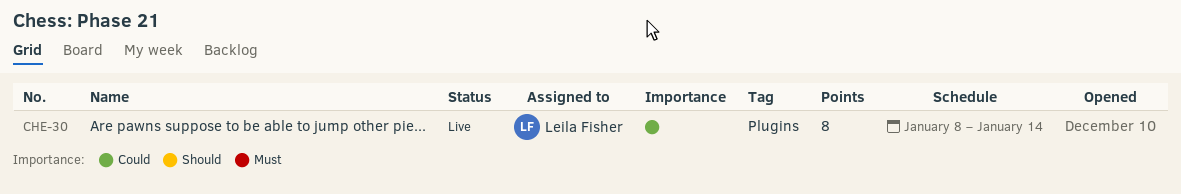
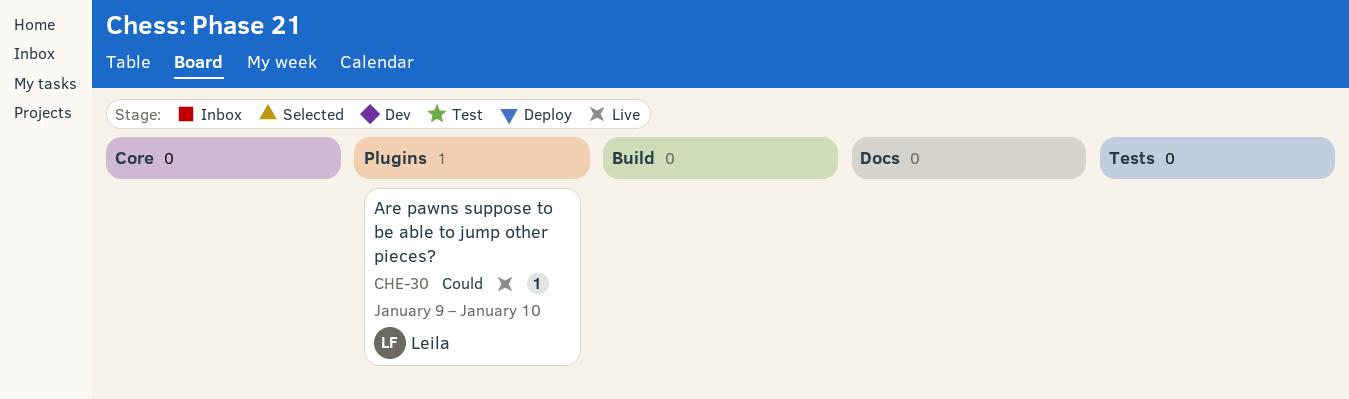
CHE-30, estimate: 8 -> 1
CHE-30, start: Jan 8 -> Jan 9
CHE-30, due: Jan 14 -> Jan 10

